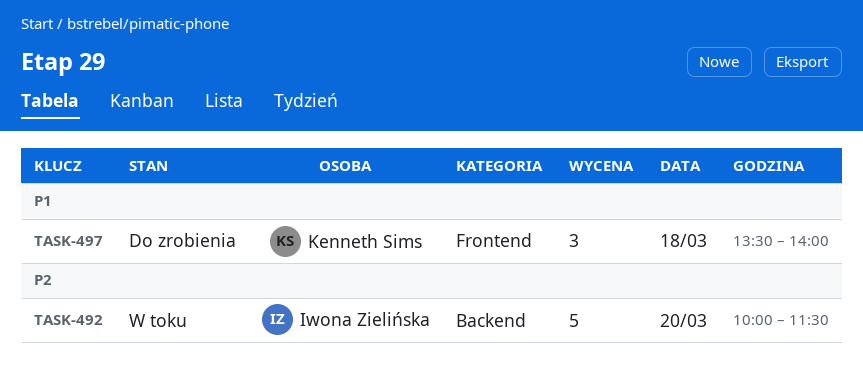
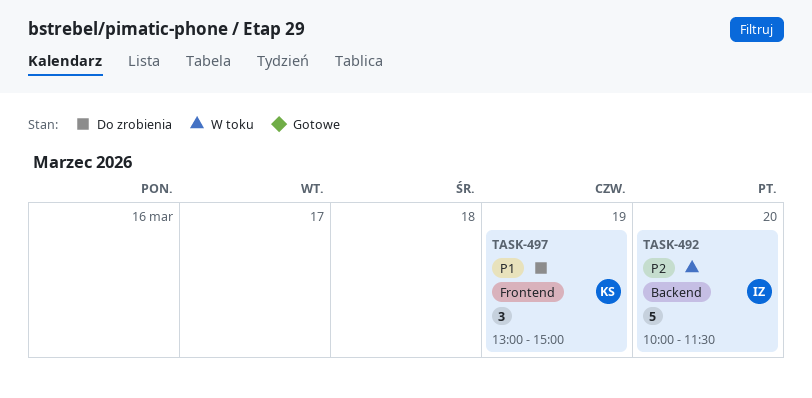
TASK-497, day: Mar 18 -> Mar 19
TASK-497, begins: 13:30 -> 13:00
TASK-497, ends: 14:00 -> 15:00

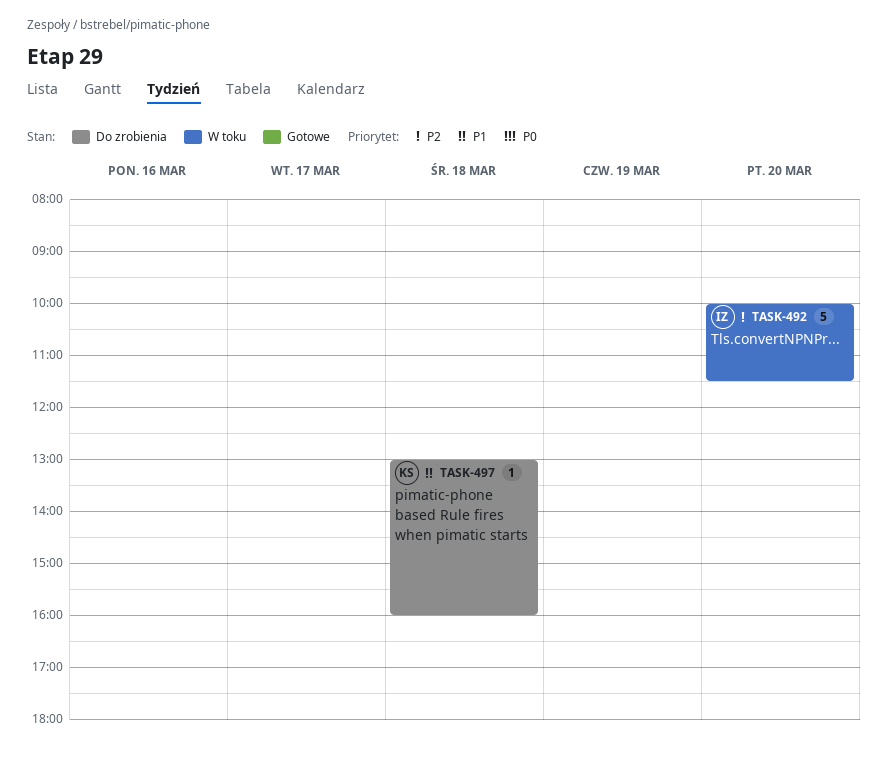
TASK-497, estimate: 3 -> 1
TASK-497, day: Mar 19 -> Mar 18
TASK-497, ends: 15:00 -> 16:00

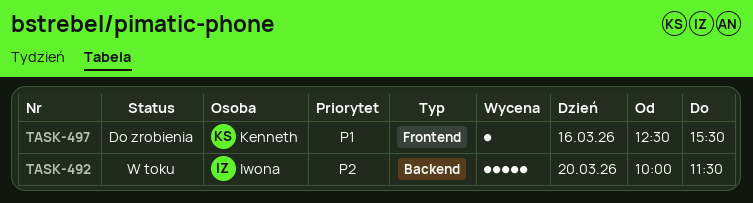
TASK-497, day: Mar 18 -> Mar 16
TASK-497, begins: 13:00 -> 12:30
TASK-497, ends: 16:00 -> 15:30

